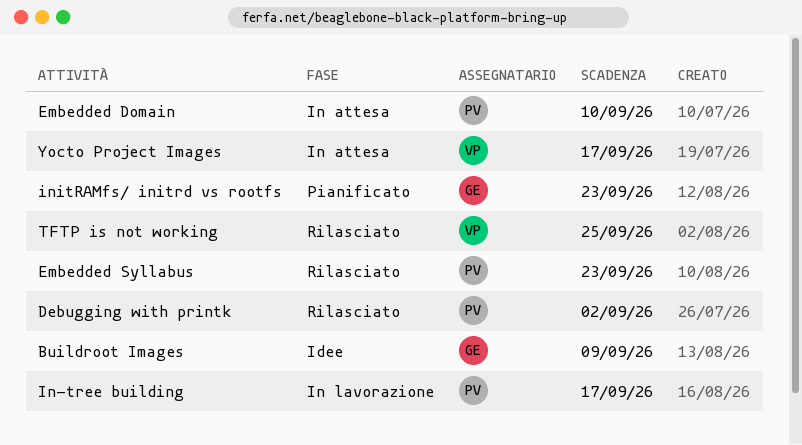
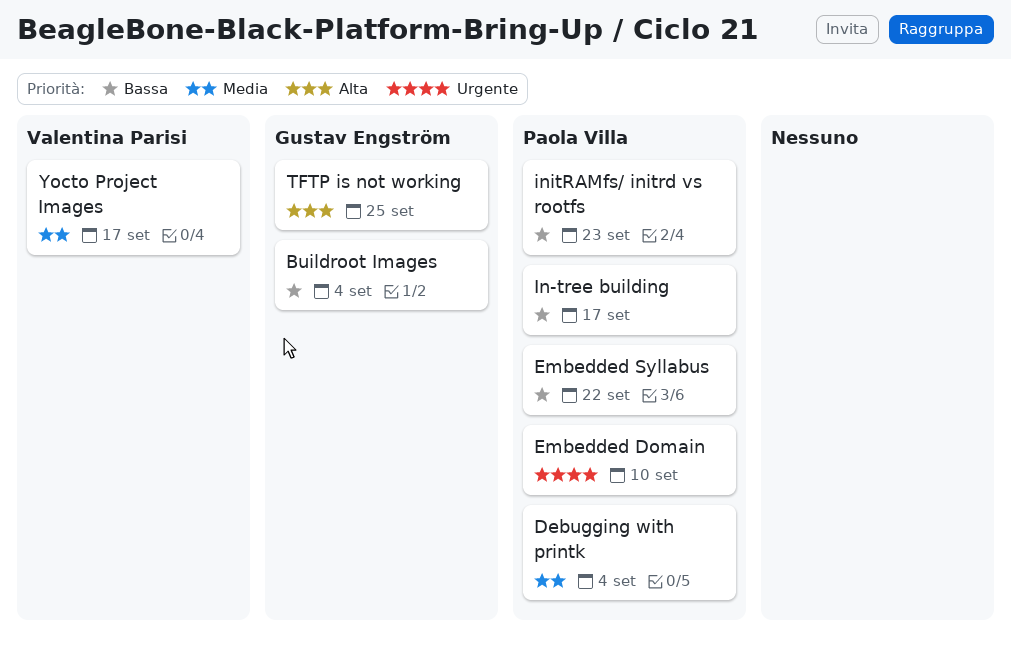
Buildroot Images, due: Sep 9 -> Sep 4
Debugging with printk, due: Sep 2 -> Sep 4
Embedded Syllabus, due: Sep 23 -> Sep 22
initRAMfs/ initrd vs rootfs, owner: Gustav Engström -> Paola Villa
TFTP is not working, owner: Valentina Parisi -> Gustav Engström

